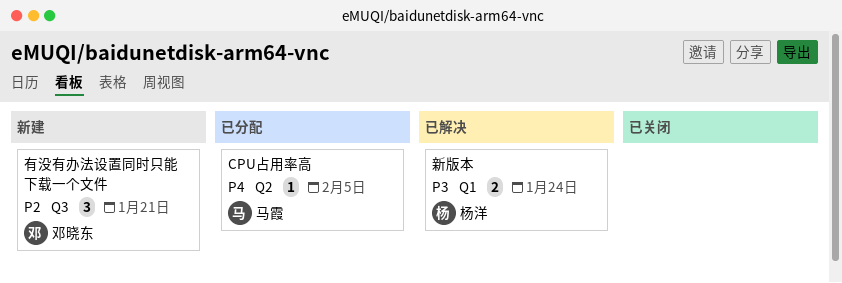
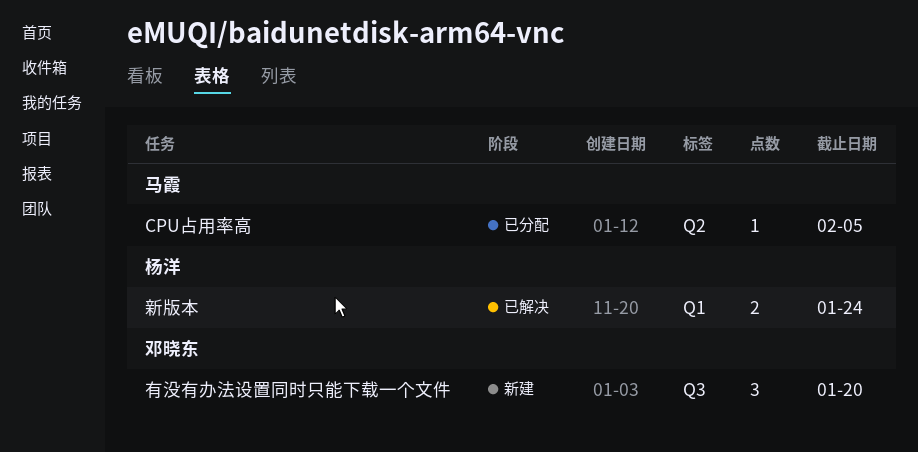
有没有办法设置同时只能下载一个文件, due: Jan 21 -> Jan 20

